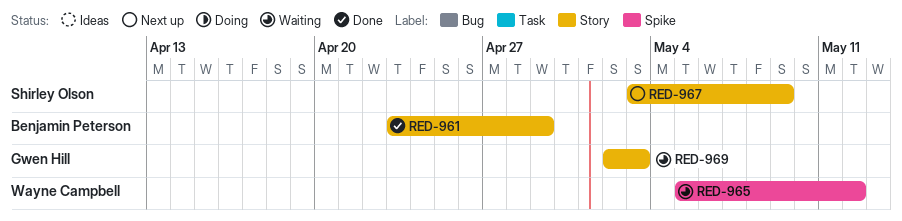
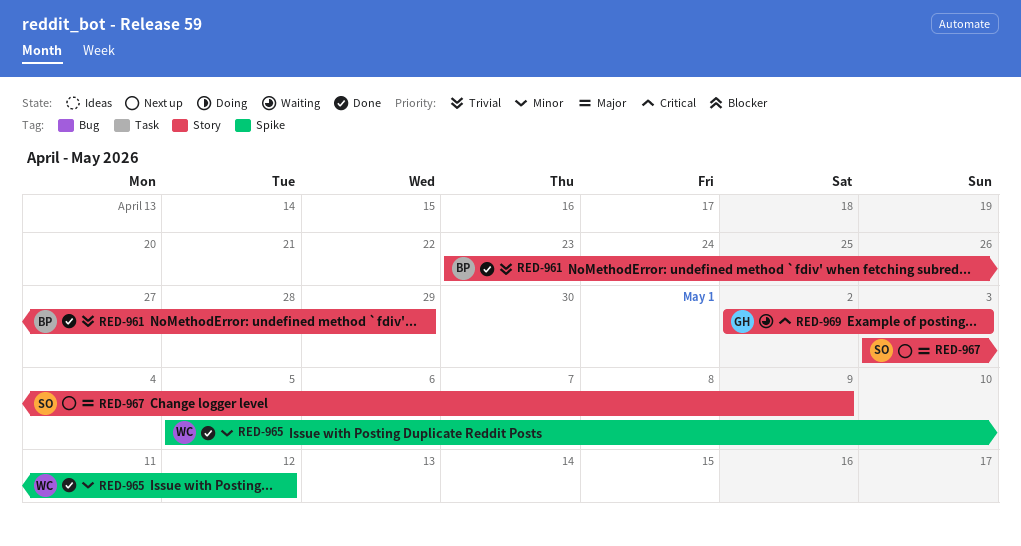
RED-965, status: Waiting -> Done

